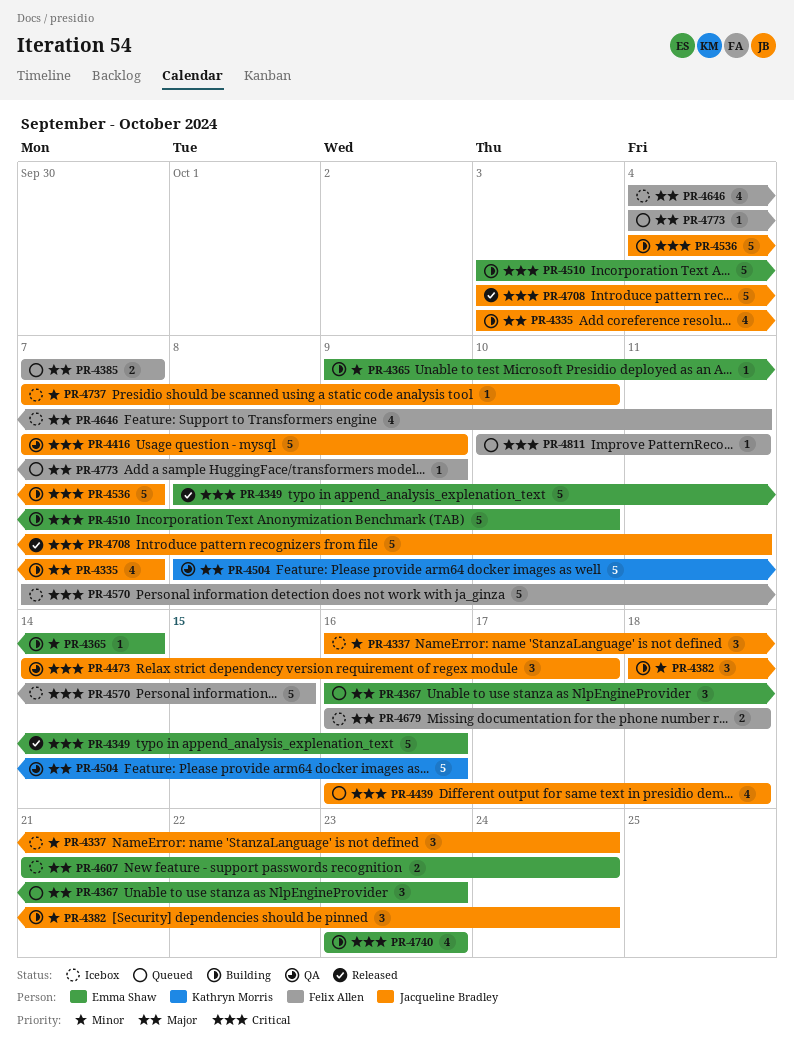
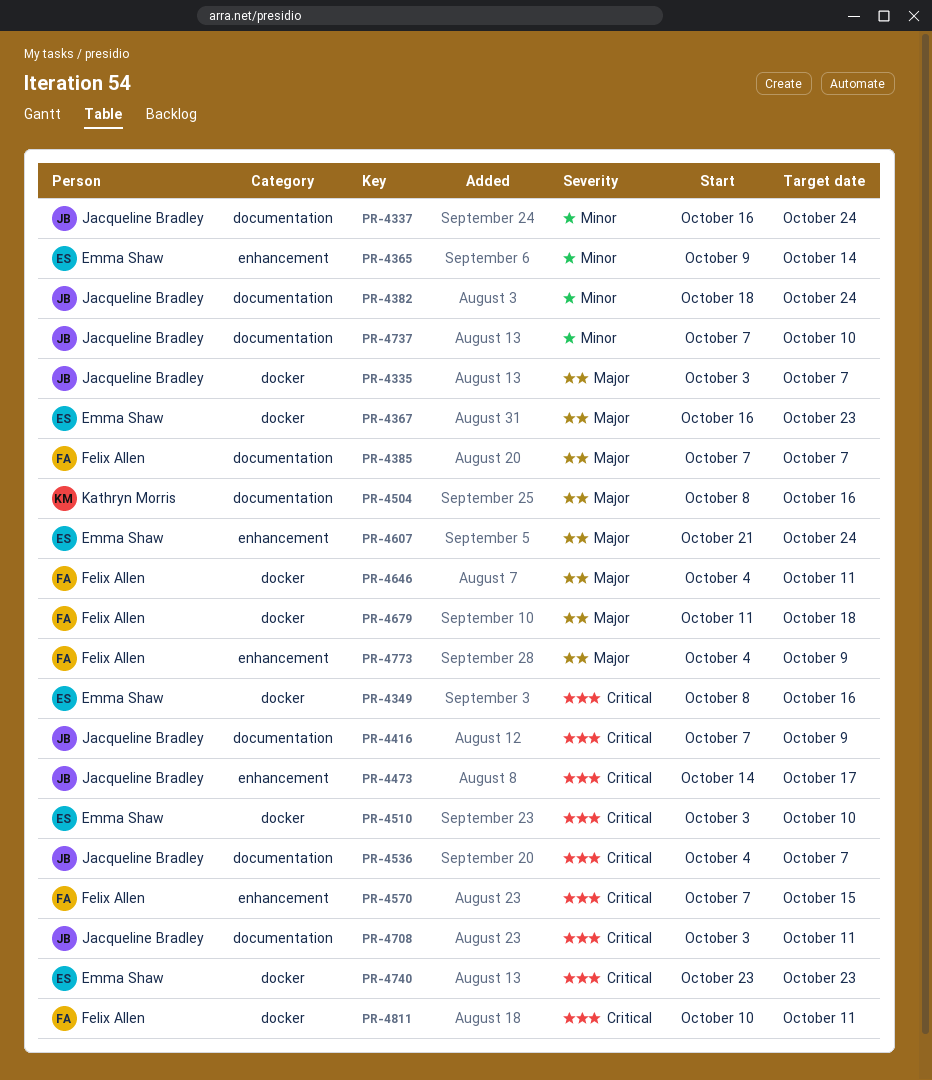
PR-4439: present -> none
PR-4679, start: Oct 16 -> Oct 11

